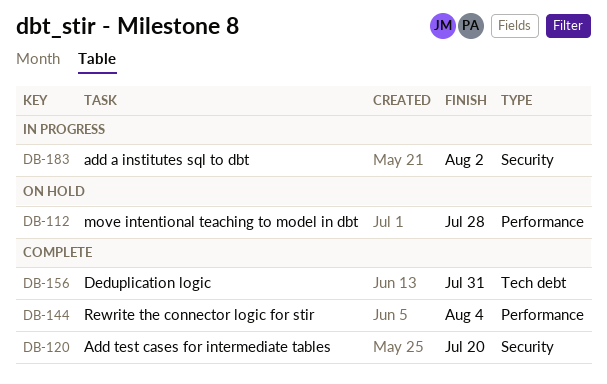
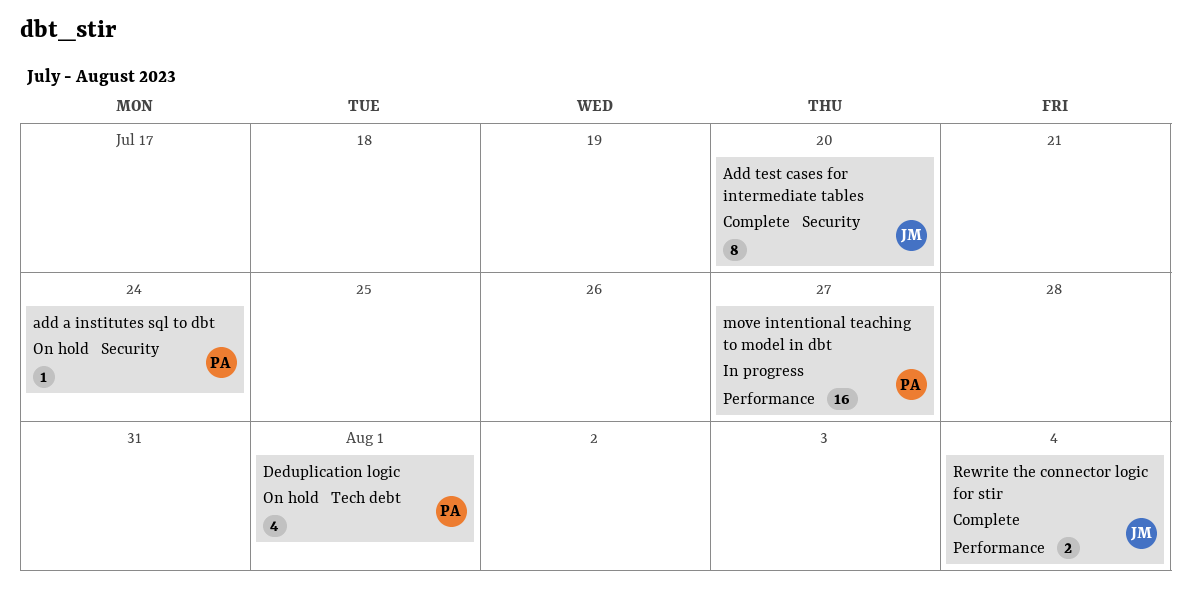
add a institutes sql to dbt, status: In progress -> On hold
add a institutes sql to dbt, due: Aug 2 -> Jul 24
Deduplication logic, status: Complete -> On hold
Deduplication logic, due: Jul 31 -> Aug 1
move intentional teaching to model in dbt, status: On hold -> In progress
move intentional teaching to model in dbt, due: Jul 28 -> Jul 27

